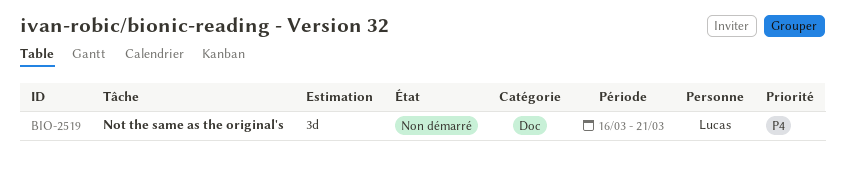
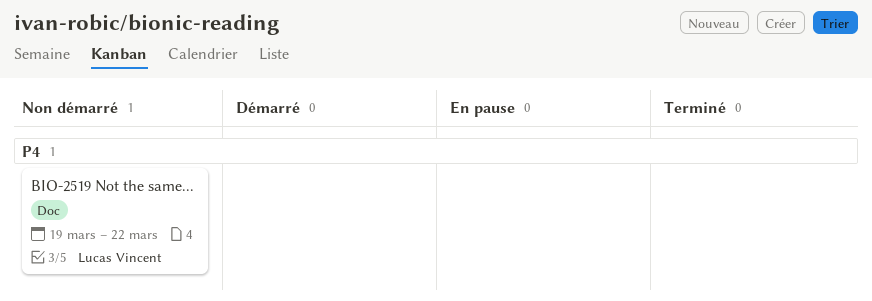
BIO-2519, start: Mar 16 -> Mar 19
BIO-2519, due: Mar 21 -> Mar 22

